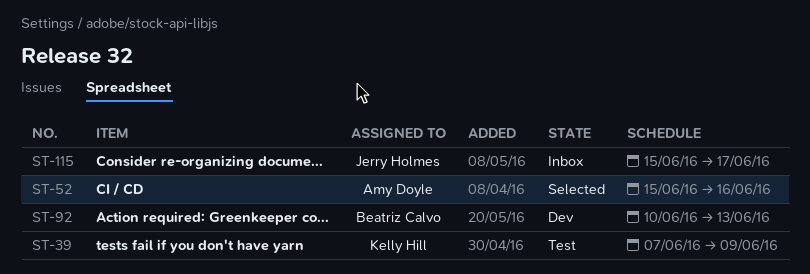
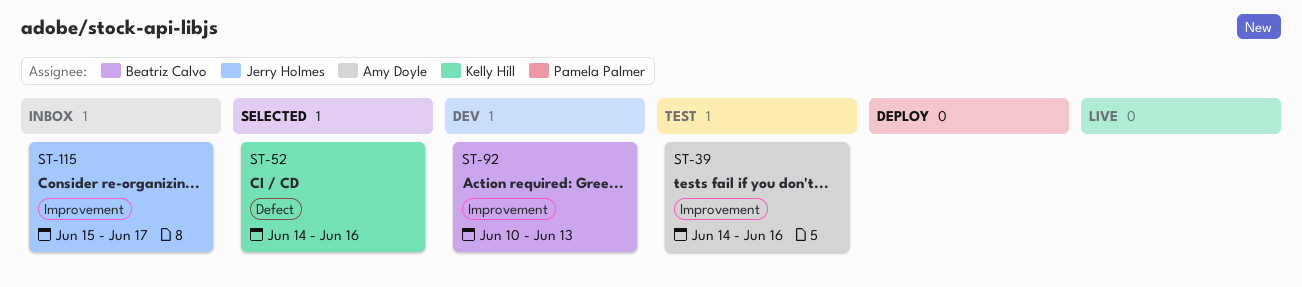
ST-39, owner: Kelly Hill -> Amy Doyle
ST-39, start: Jun 7 -> Jun 14
ST-39, due: Jun 9 -> Jun 16
ST-52, owner: Amy Doyle -> Kelly Hill
ST-52, start: Jun 15 -> Jun 14

